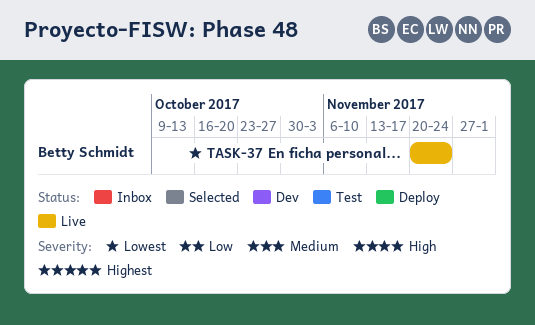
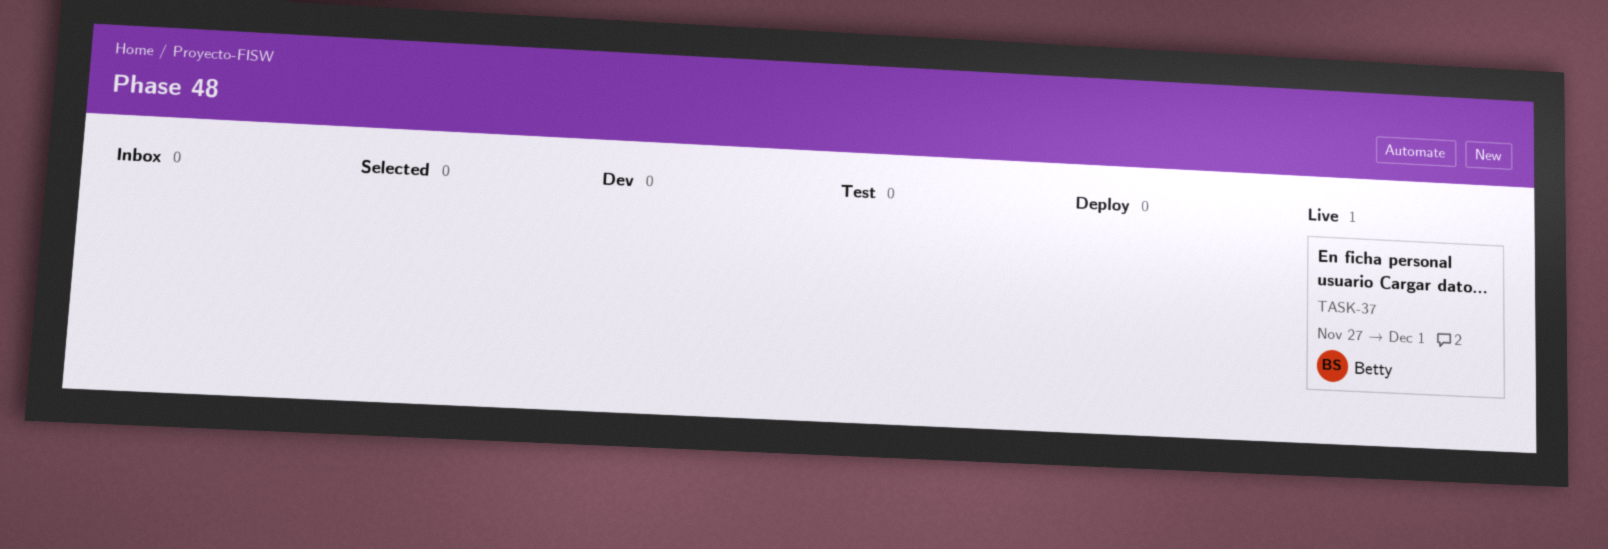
TASK-37, start: Nov 20 -> Nov 27
TASK-37, due: Nov 24 -> Dec 1

